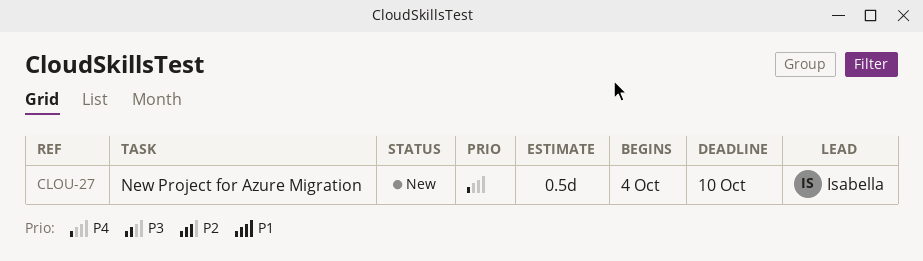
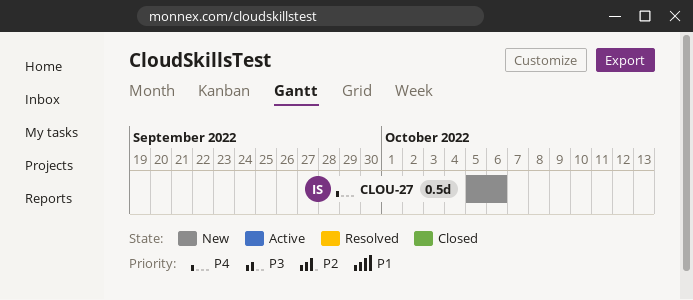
CLOU-27, start: Oct 4 -> Oct 5
CLOU-27, due: Oct 10 -> Oct 6

